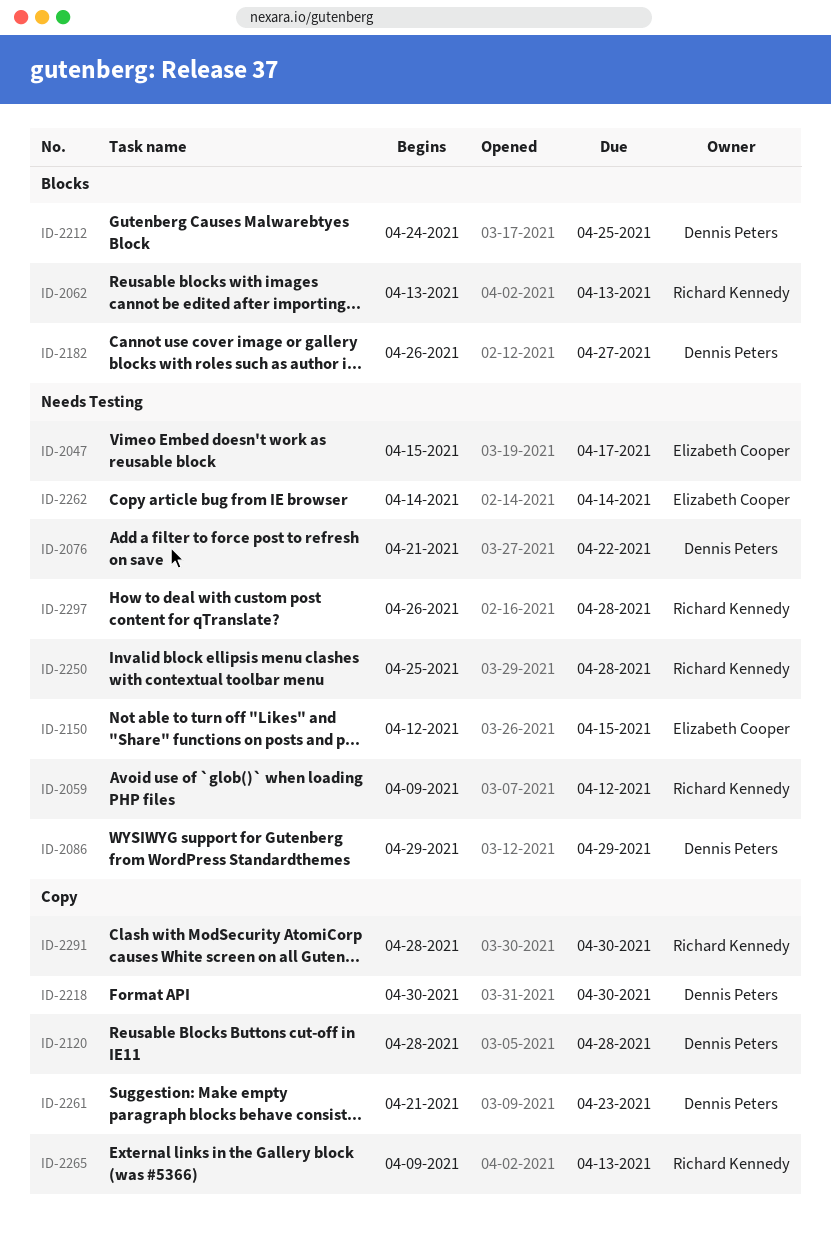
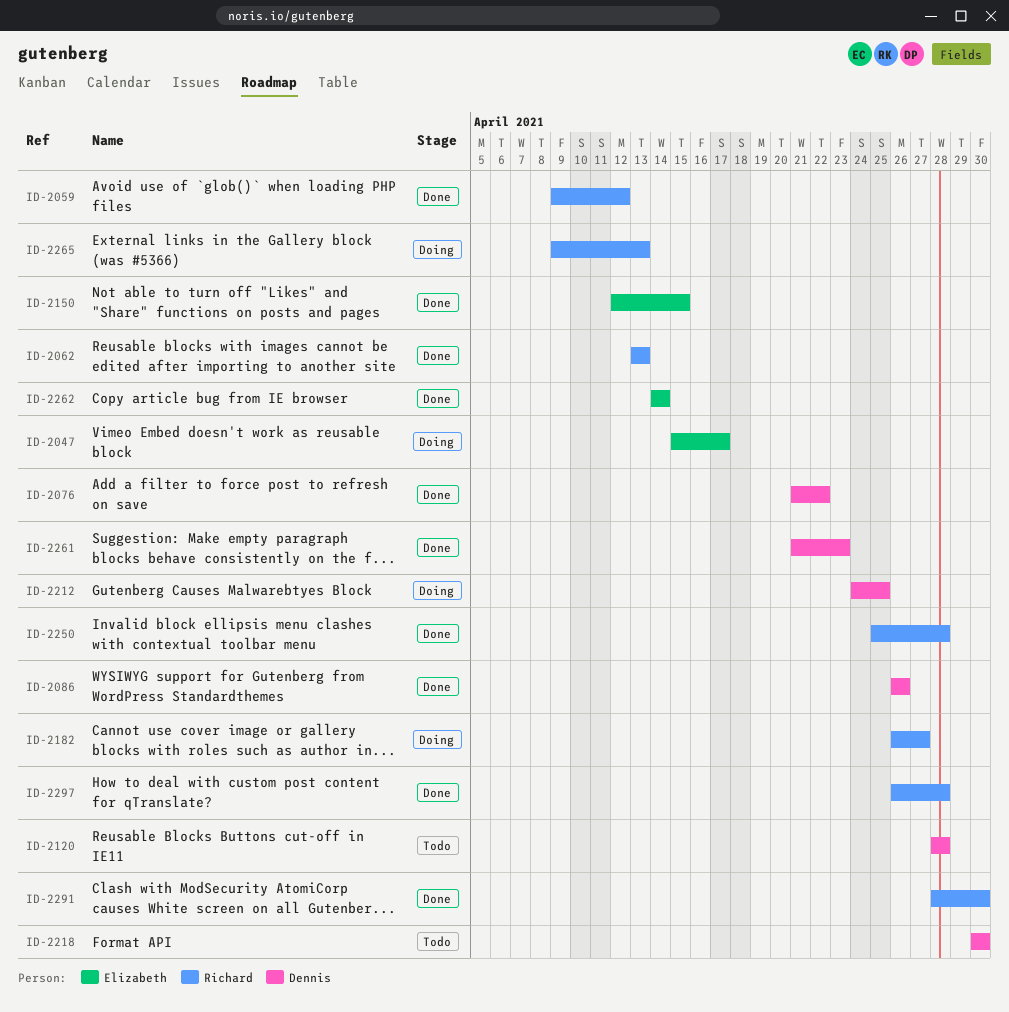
ID-2086, start: Apr 29 -> Apr 26
ID-2086, due: Apr 29 -> Apr 26
ID-2182, owner: Dennis Peters -> Richard Kennedy

